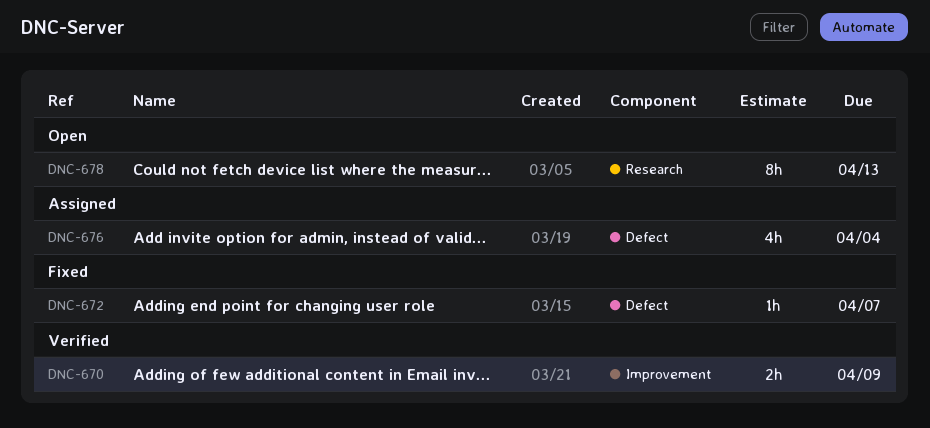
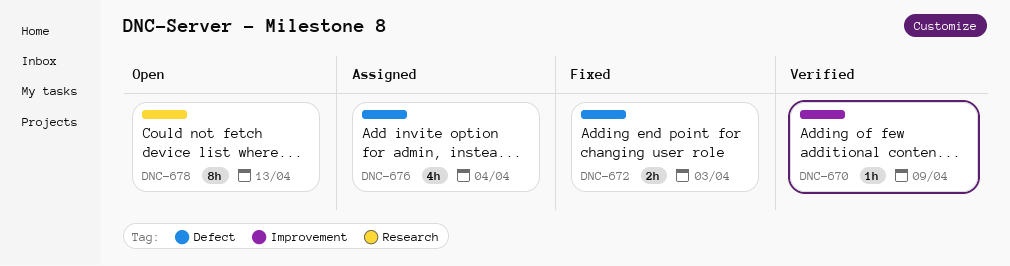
DNC-670, estimate: 2h -> 1h
DNC-672, estimate: 1h -> 2h
DNC-672, due: Apr 7 -> Apr 3

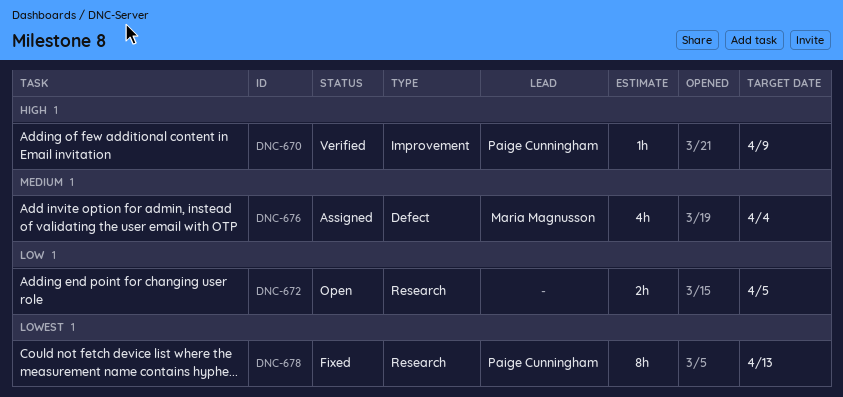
DNC-672, status: Fixed -> Open
DNC-672, label: Defect -> Research
DNC-672, due: Apr 3 -> Apr 5
DNC-678, status: Open -> Fixed

